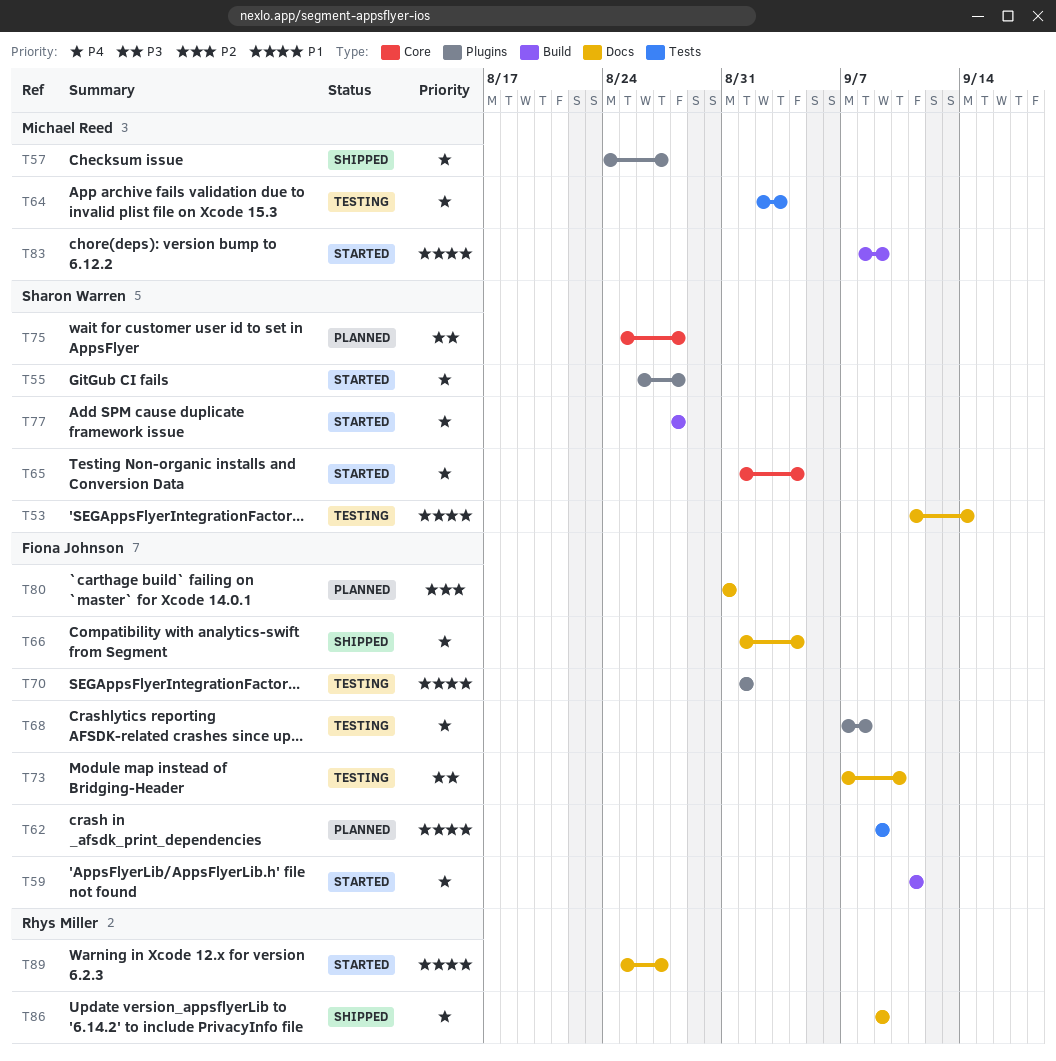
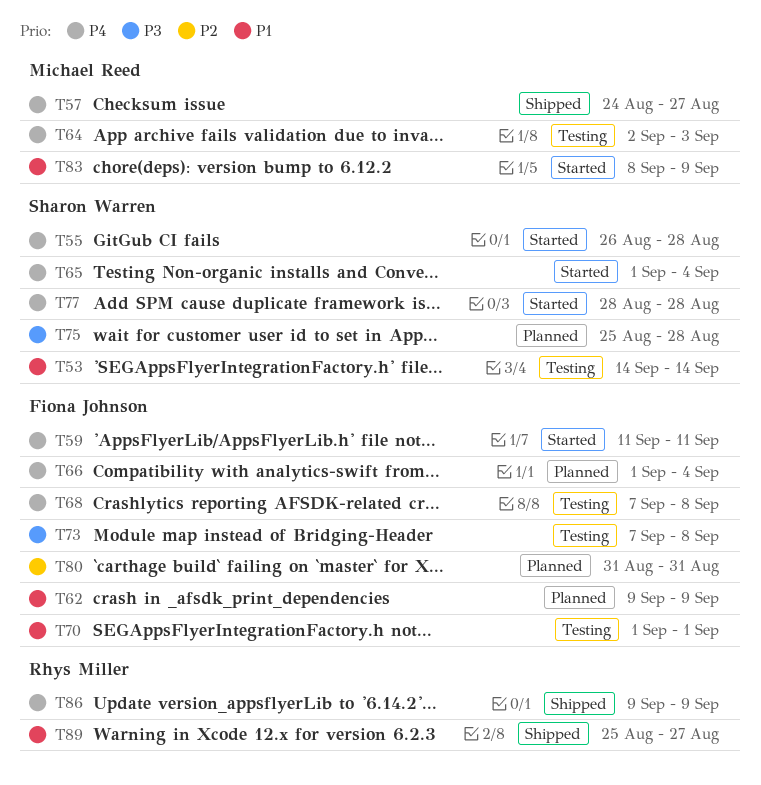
T53, start: Sep 11 -> Sep 14
T66, status: Shipped -> Planned
T73, due: Sep 10 -> Sep 8
T89, status: Started -> Shipped

